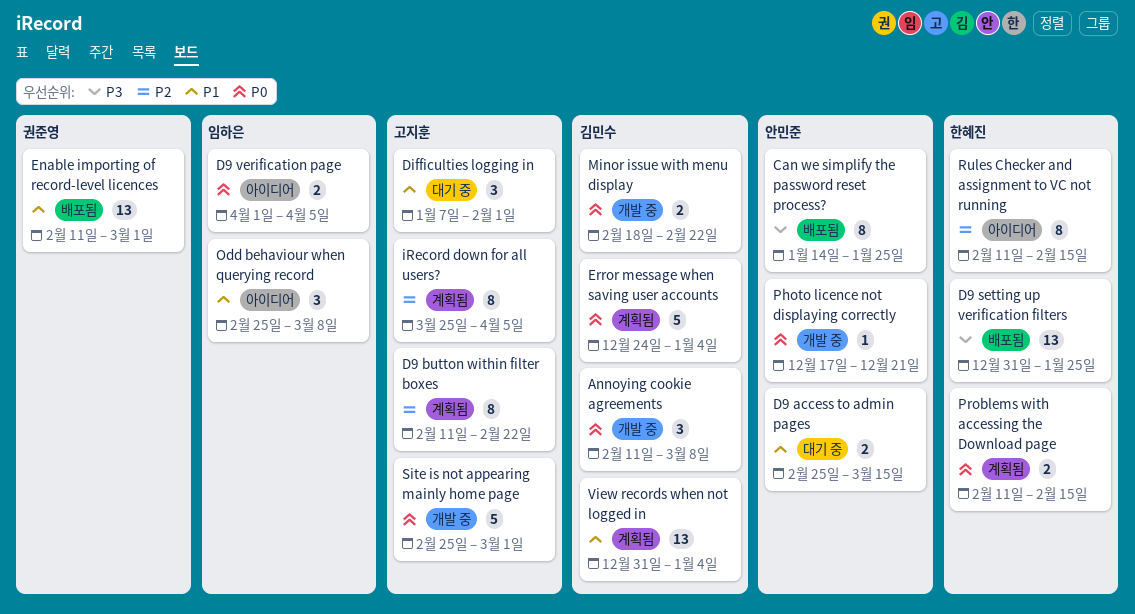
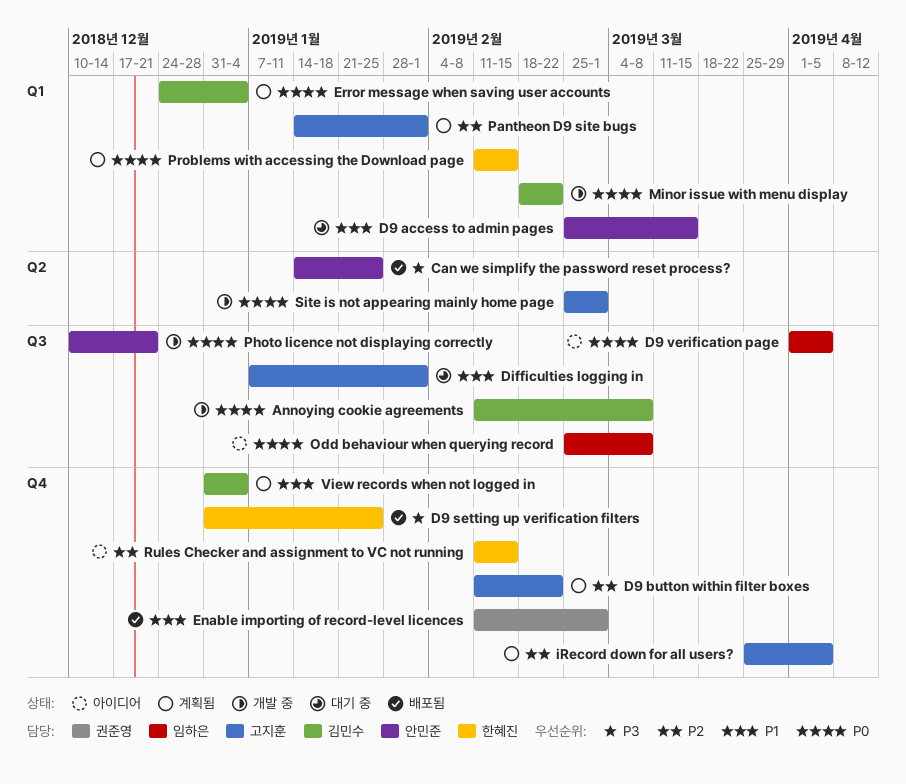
Odd behaviour when querying record, priority: P1 -> P0
Pantheon D9 site bugs: none -> present
Photo licence not displaying correctly, start: Dec 17 -> Dec 10

